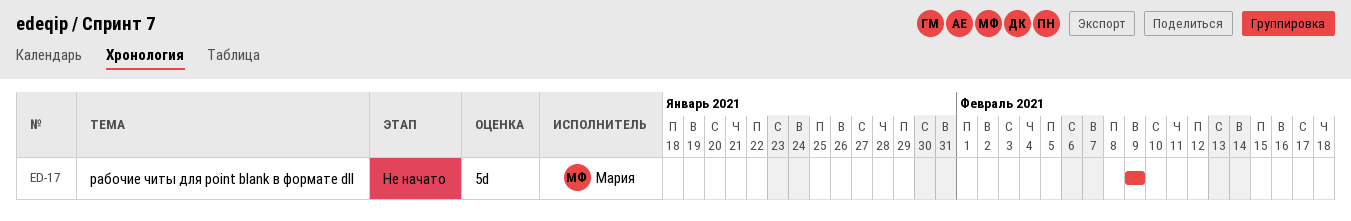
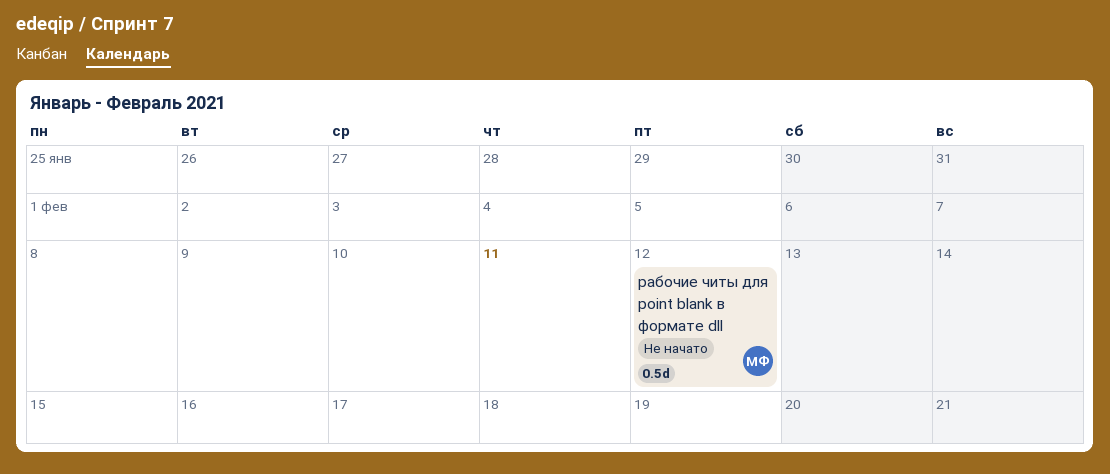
рабочие читы для point blank в формате dll, estimate: 5d -> 0.5d
рабочие читы для point blank в формате dll, due: Feb 9 -> Feb 12

